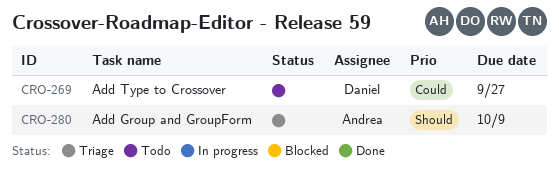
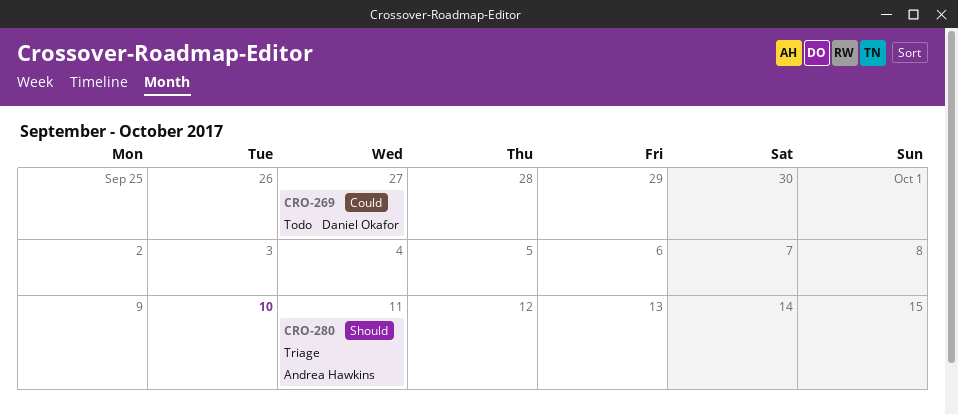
CRO-280, due: Oct 9 -> Oct 11

